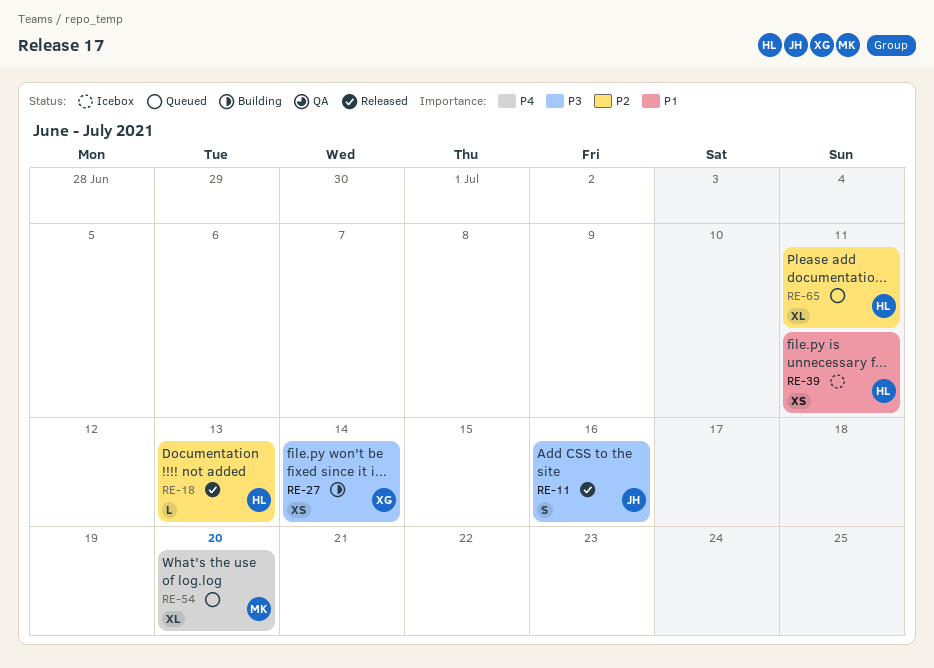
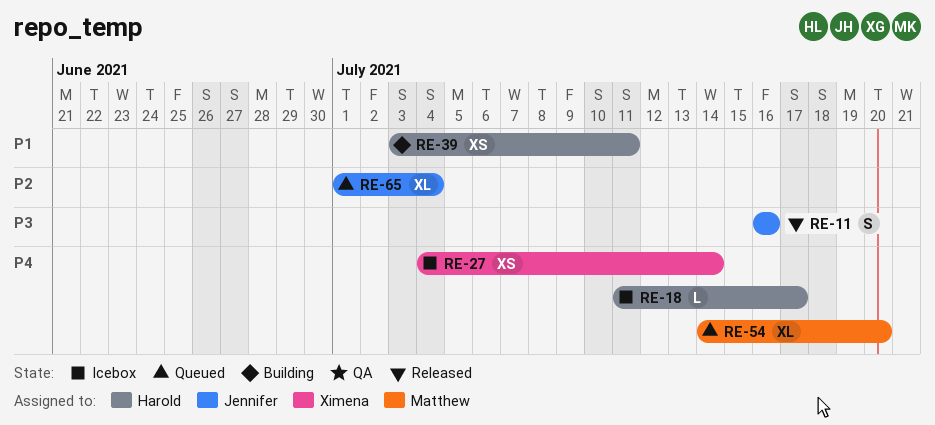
RE-18, status: Released -> Icebox
RE-18, priority: P2 -> P4
RE-18, due: Jul 13 -> Jul 17
RE-27, status: Building -> Icebox
RE-27, priority: P3 -> P4
RE-39, status: Icebox -> Building
RE-65, owner: Harold -> Jennifer
RE-65, due: Jul 11 -> Jul 4

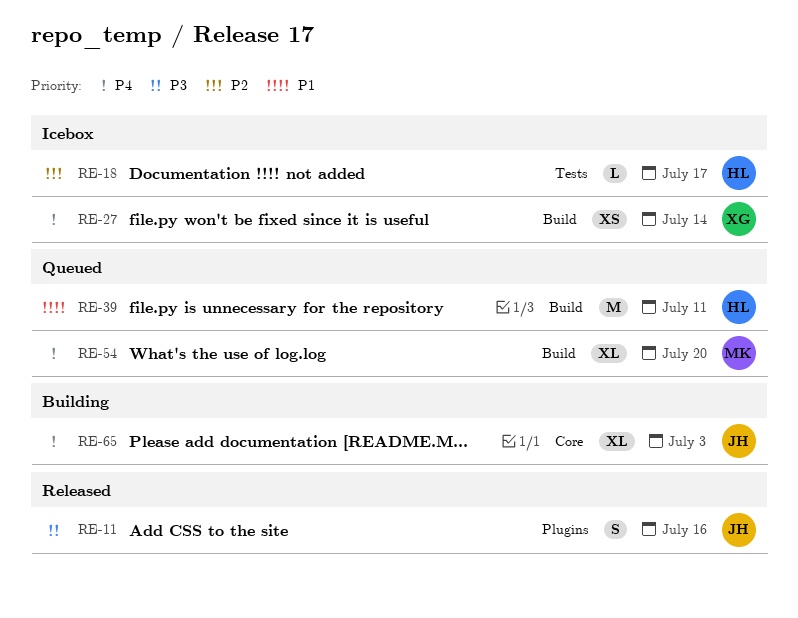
RE-18, priority: P4 -> P2
RE-39, status: Building -> Queued
RE-39, estimate: XS -> M
RE-65, status: Queued -> Building
RE-65, priority: P2 -> P4
RE-65, due: Jul 4 -> Jul 3

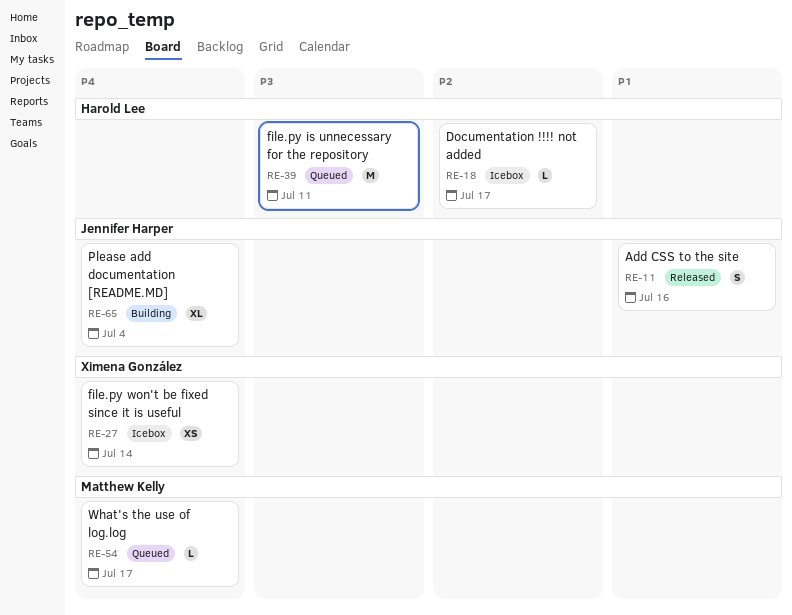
RE-11, priority: P3 -> P1
RE-39, priority: P1 -> P3
RE-54, estimate: XL -> L
RE-54, due: Jul 20 -> Jul 17
RE-65, due: Jul 3 -> Jul 4

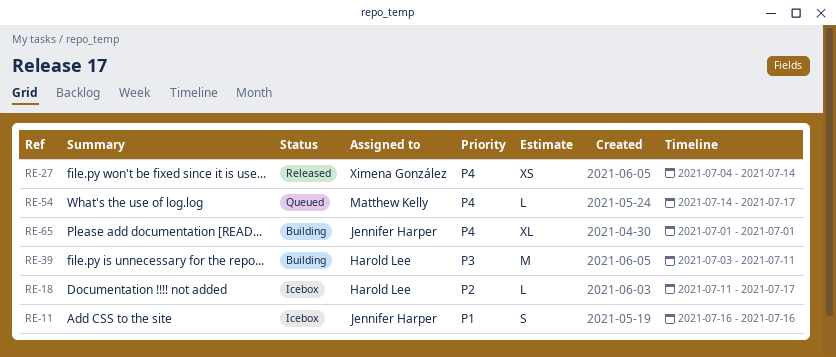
RE-11, status: Released -> Icebox
RE-27, status: Icebox -> Released
RE-39, status: Queued -> Building
RE-65, due: Jul 4 -> Jul 1

